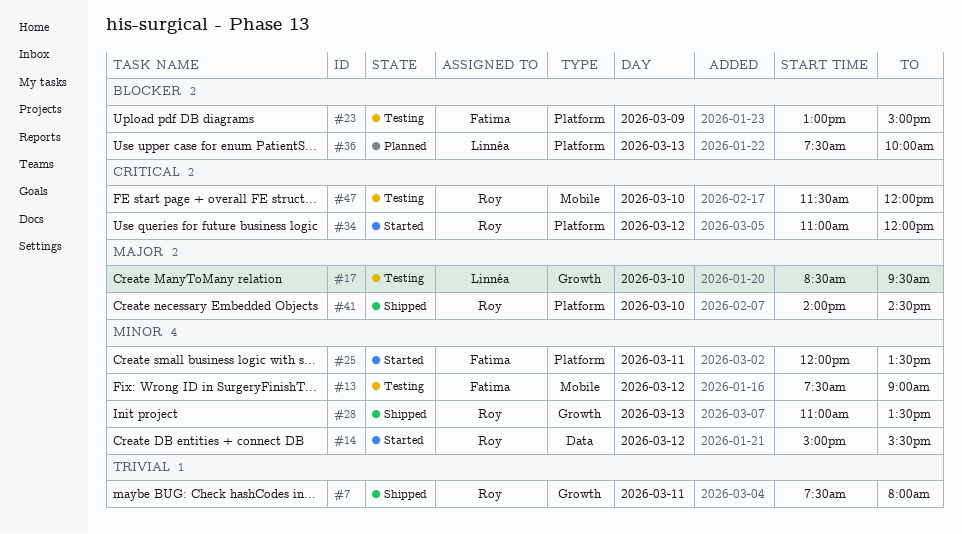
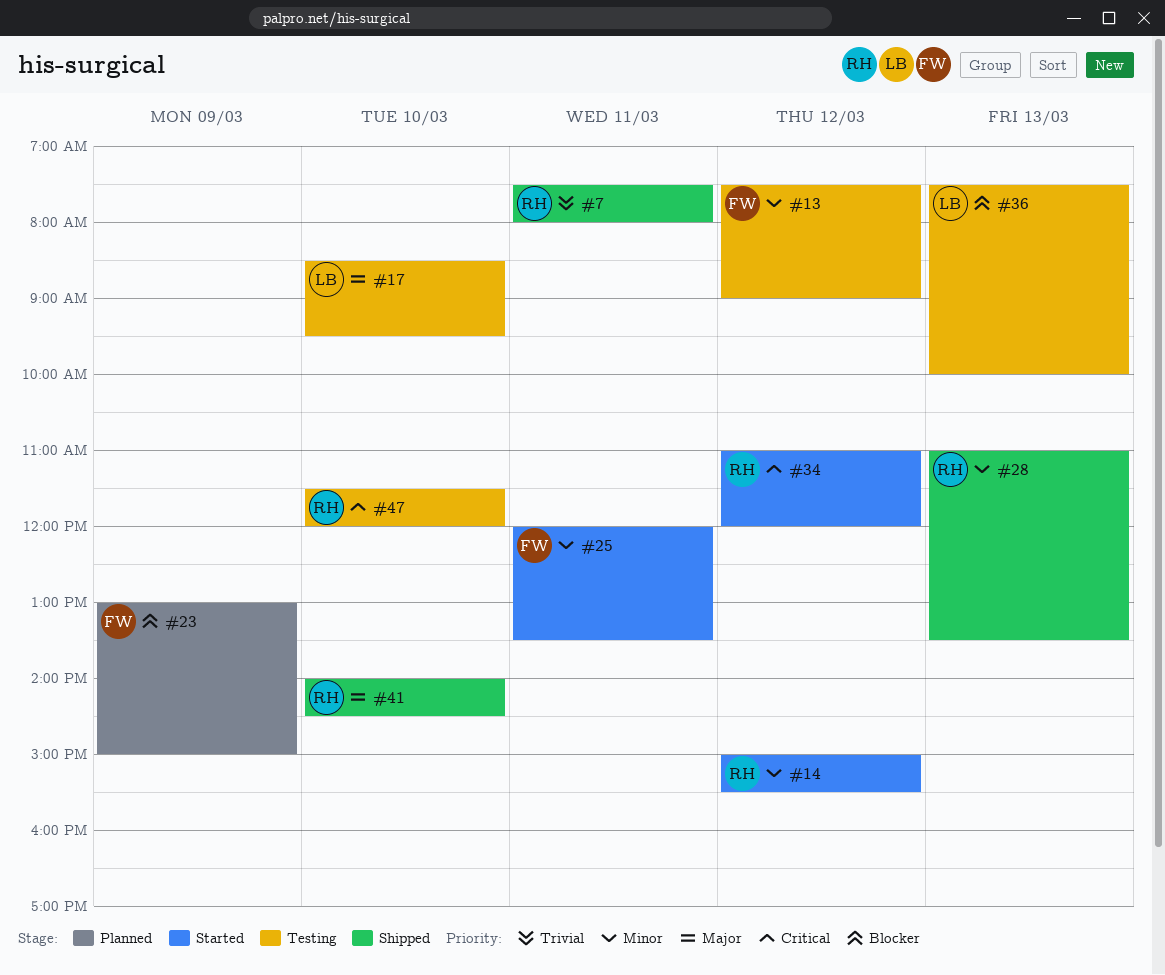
#23, status: Testing -> Planned
#36, status: Planned -> Testing

